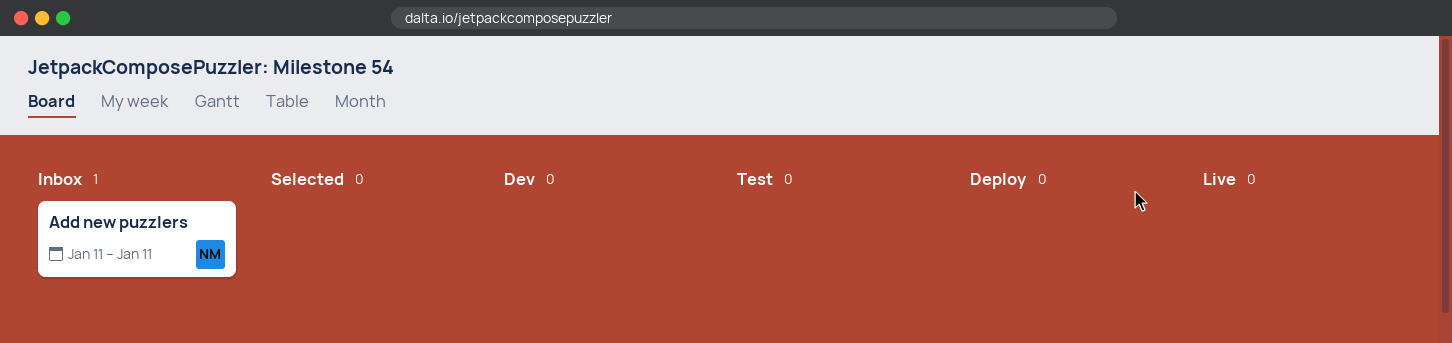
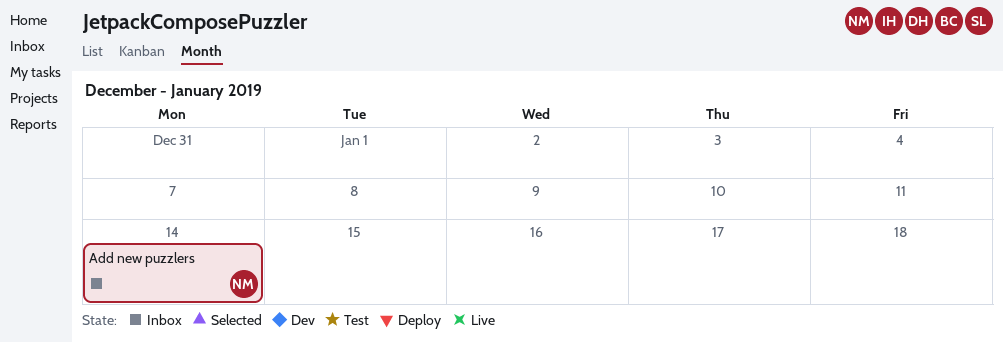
Add new puzzlers, due: Jan 11 -> Jan 14

